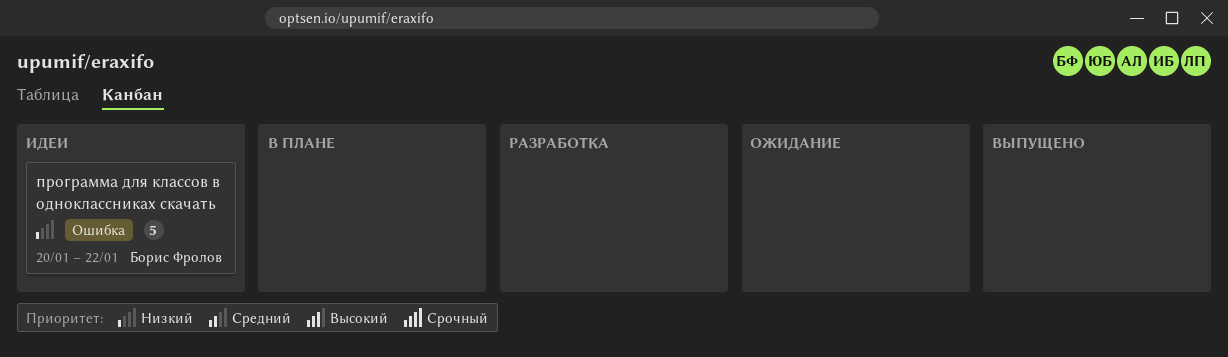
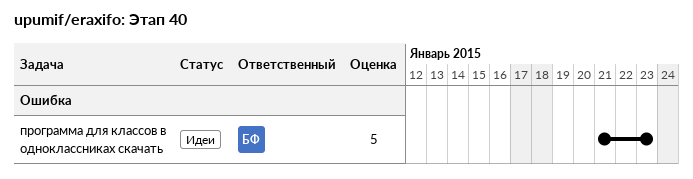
программа для классов в одноклассниках скачать, start: Jan 20 -> Jan 21
программа для классов в одноклассниках скачать, due: Jan 22 -> Jan 23

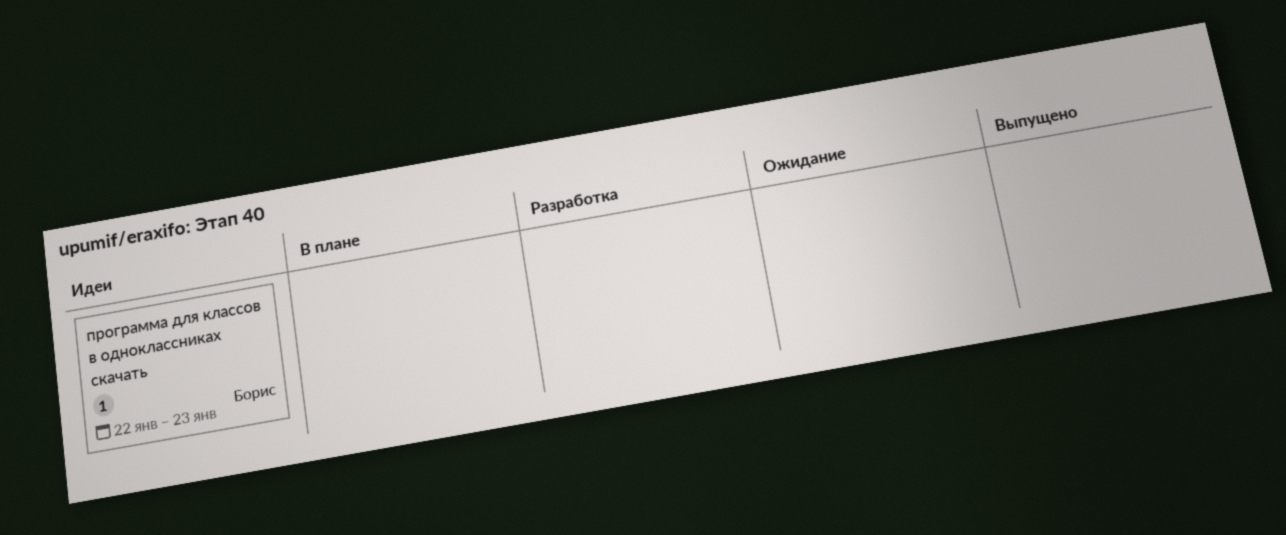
программа для классов в одноклассниках скачать, estimate: 5 -> 1
программа для классов в одноклассниках скачать, start: Jan 21 -> Jan 22

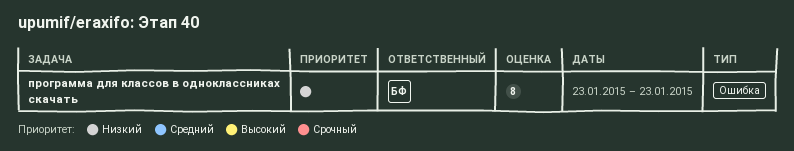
программа для классов в одноклассниках скачать, estimate: 1 -> 8
программа для классов в одноклассниках скачать, start: Jan 22 -> Jan 23

